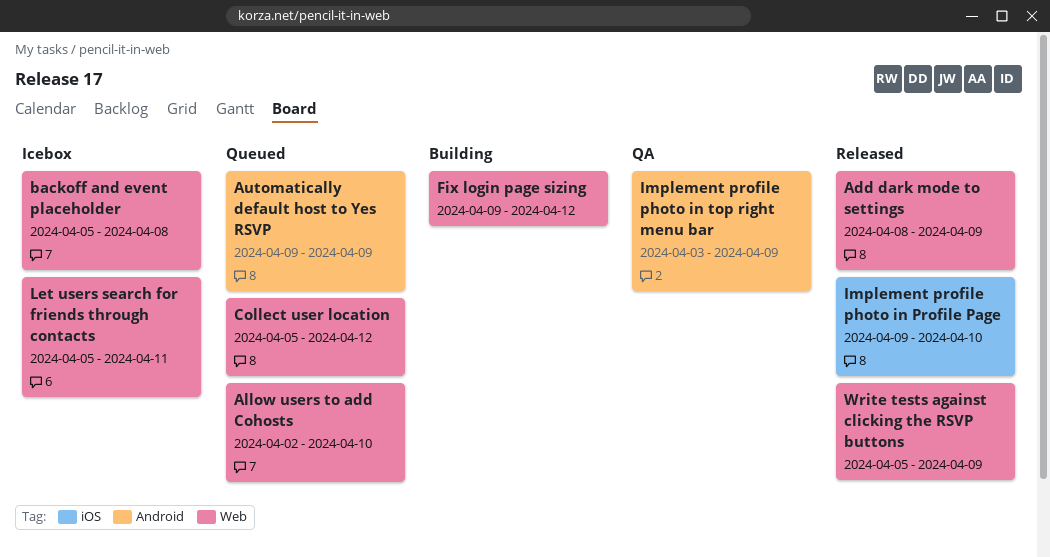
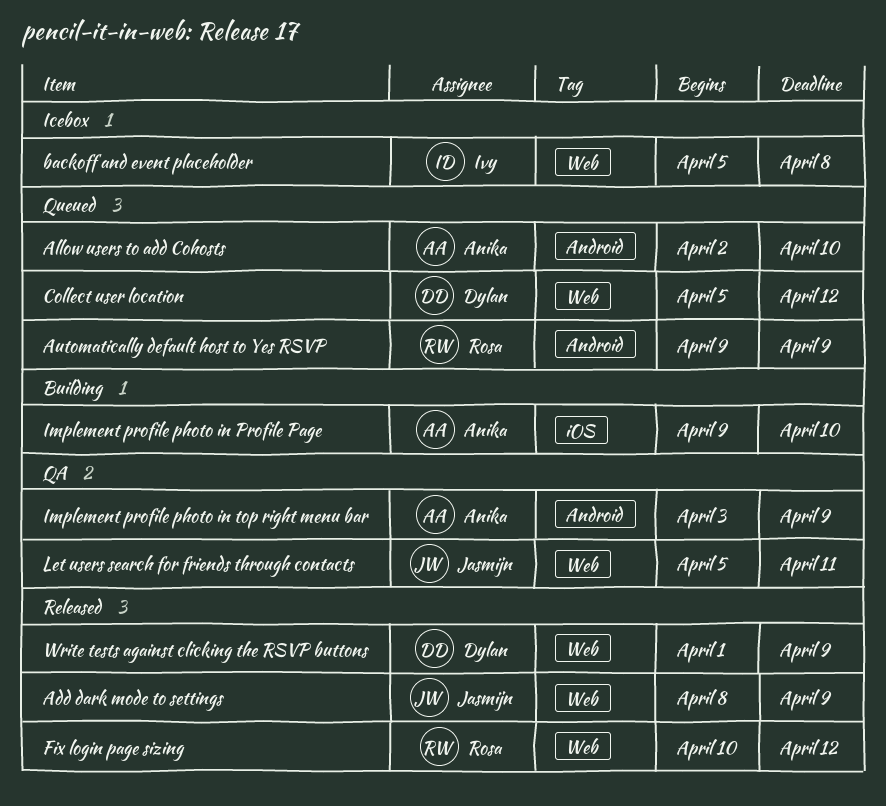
Allow users to add Cohosts, label: Web -> Android
Fix login page sizing, status: Building -> Released
Fix login page sizing, start: Apr 9 -> Apr 10
Implement profile photo in Profile Page, status: Released -> Building
Let users search for friends through contacts, status: Icebox -> QA
Write tests against clicking the RSVP buttons, start: Apr 5 -> Apr 1

